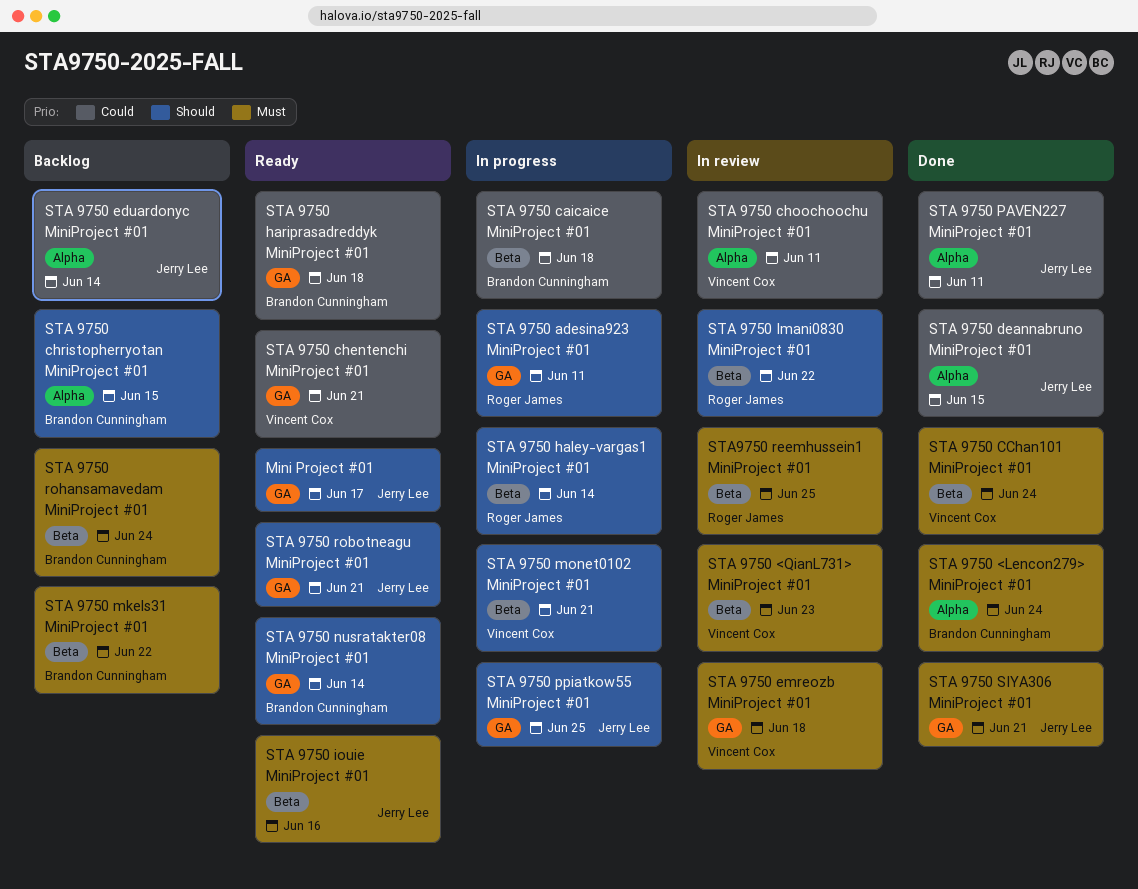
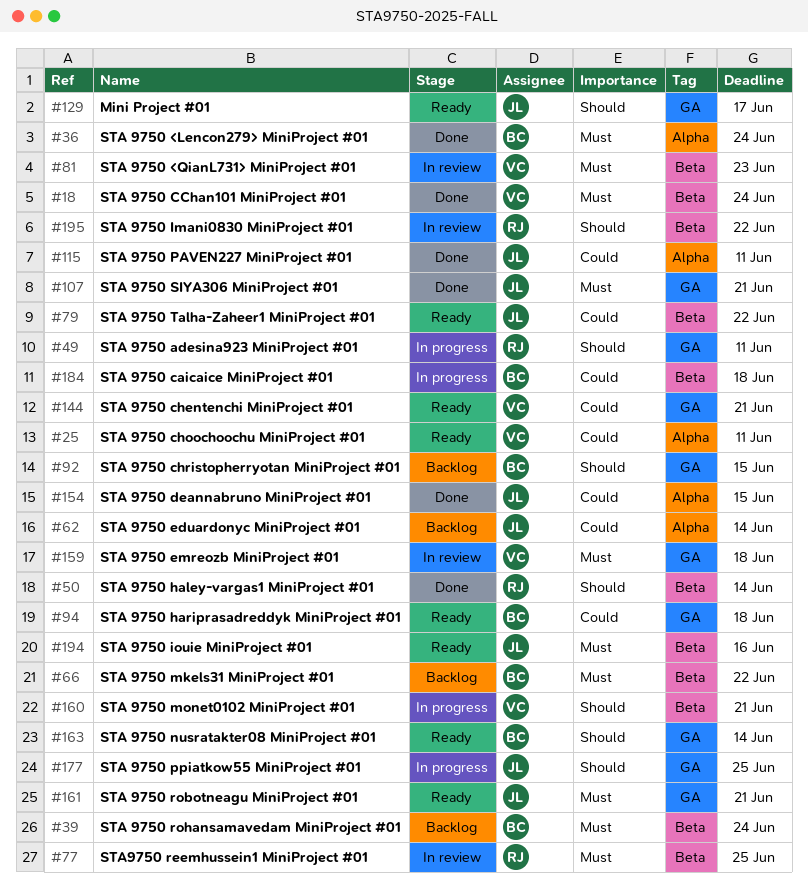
STA 9750 choochoochu MiniProject #01, status: In review -> Ready
STA 9750 christopherryotan MiniProject #01, label: Alpha -> GA
STA 9750 haley-vargas1 MiniProject #01, status: In progress -> Done
STA 9750 robotneagu MiniProject #01, priority: Should -> Must
STA 9750 Talha-Zaheer1 MiniProject #01: none -> present

